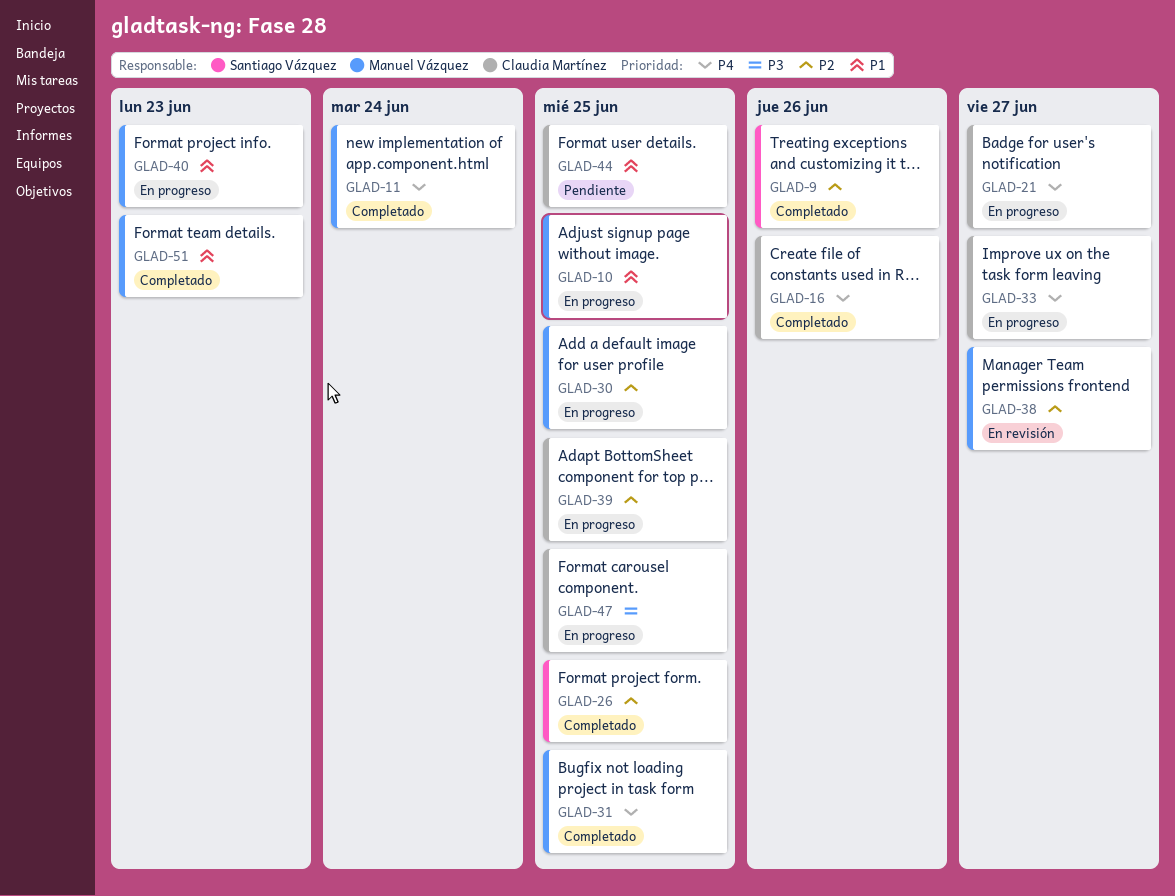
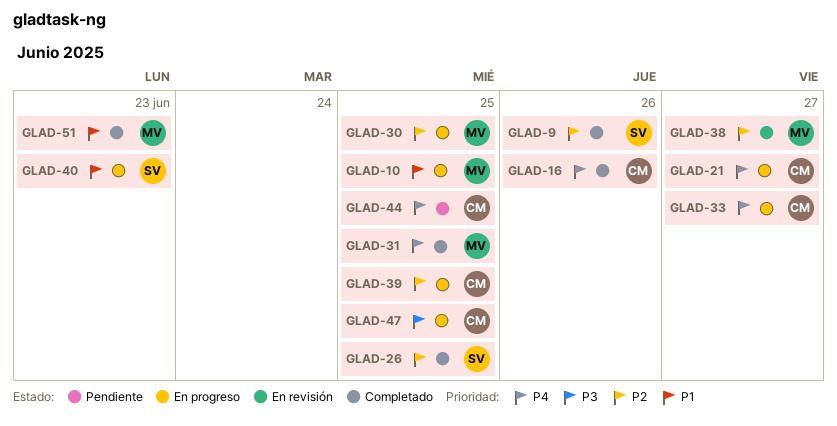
GLAD-11: present -> none
GLAD-40, owner: Manuel Vázquez -> Santiago Vázquez
GLAD-44, priority: P1 -> P4

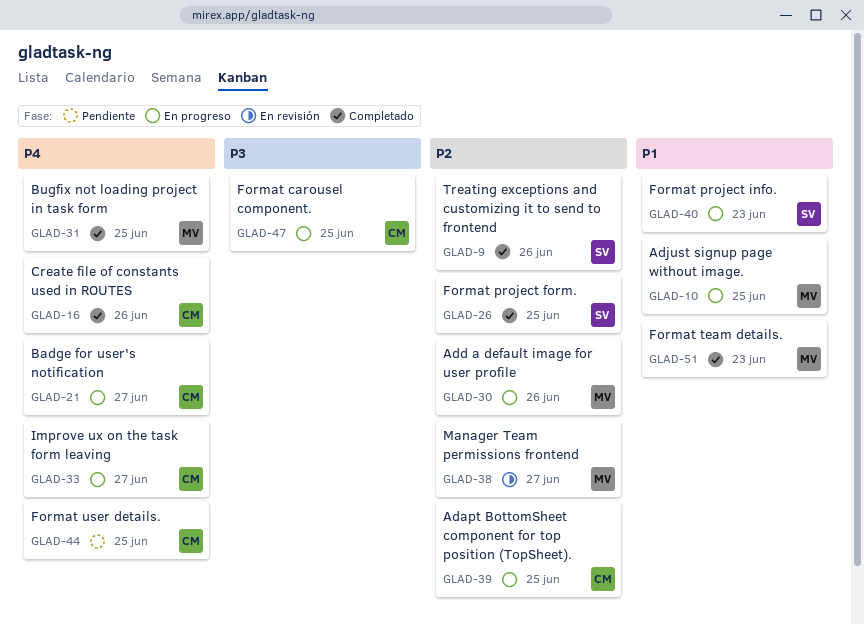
GLAD-30, due: Jun 25 -> Jun 26

